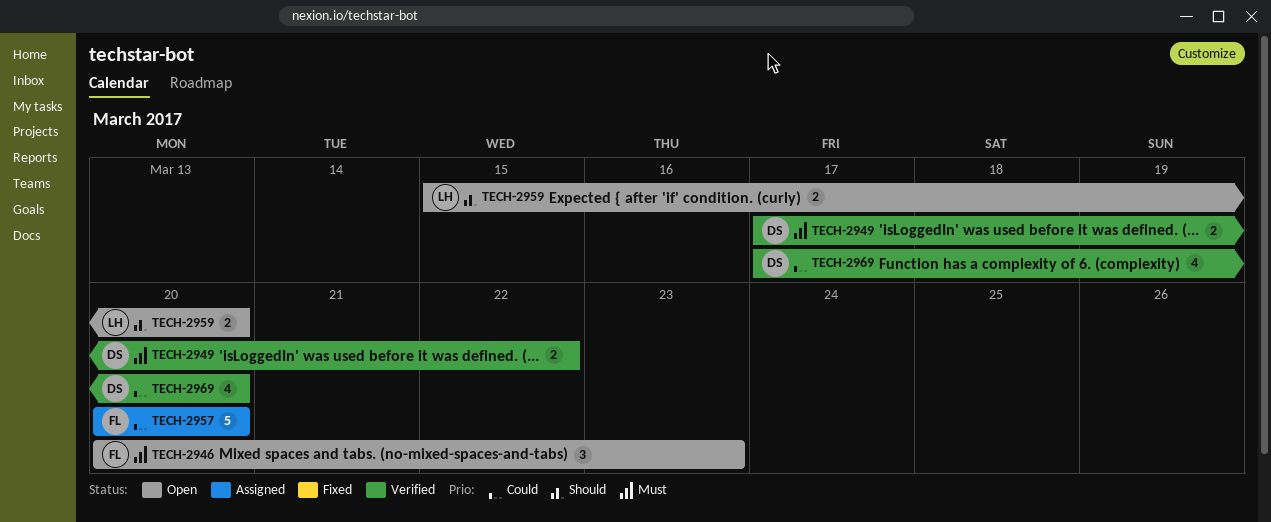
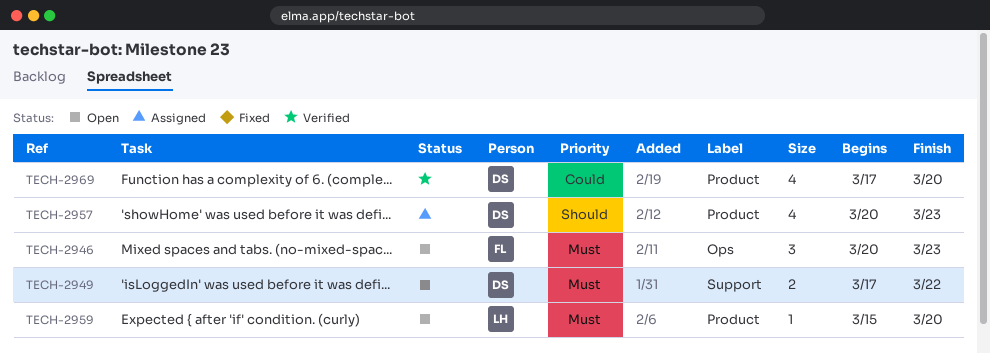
TECH-2949, status: Verified -> Open
TECH-2957, owner: FL -> DS
TECH-2957, priority: Could -> Should
TECH-2957, estimate: 5 -> 4
TECH-2957, due: Mar 20 -> Mar 23
TECH-2959, priority: Should -> Must
TECH-2959, estimate: 2 -> 1

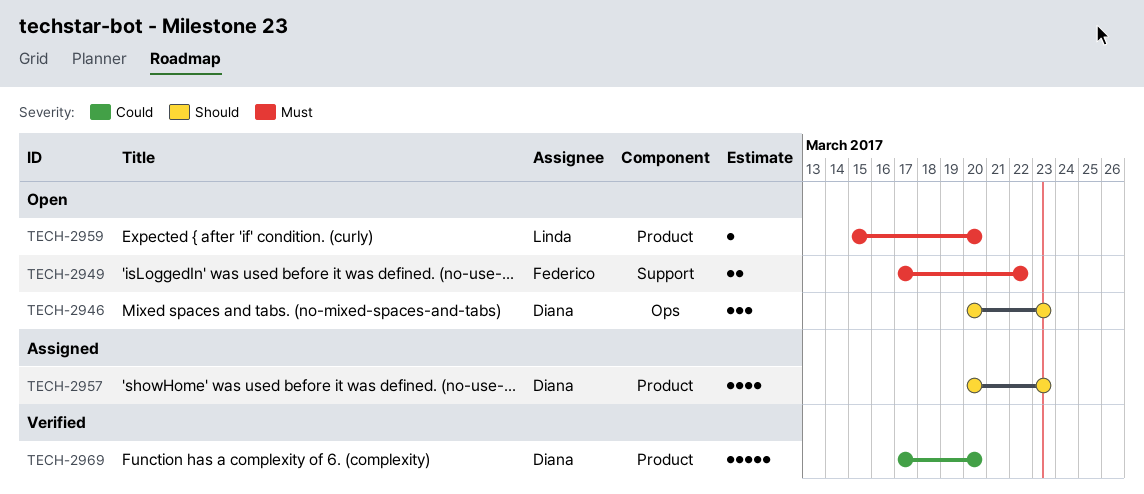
TECH-2946, owner: Federico -> Diana
TECH-2946, priority: Must -> Should
TECH-2949, owner: Diana -> Federico
TECH-2969, estimate: 4 -> 5

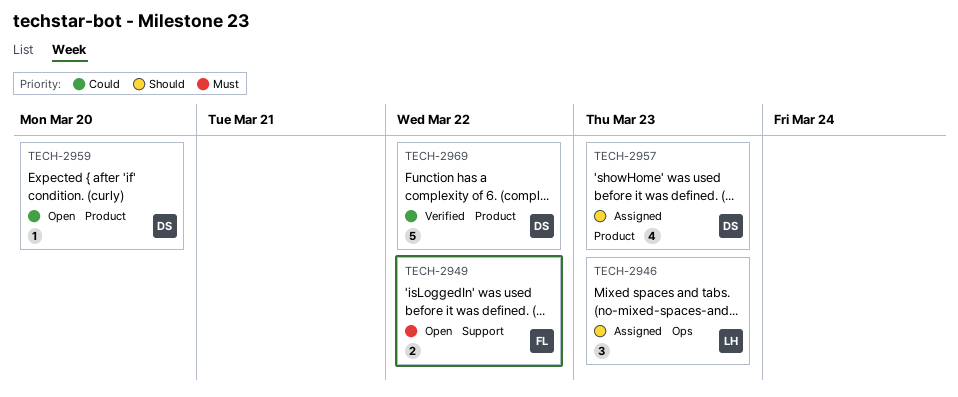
TECH-2946, status: Open -> Assigned
TECH-2946, owner: Diana -> Linda
TECH-2959, owner: Linda -> Diana
TECH-2959, priority: Must -> Could
TECH-2969, due: Mar 20 -> Mar 22

